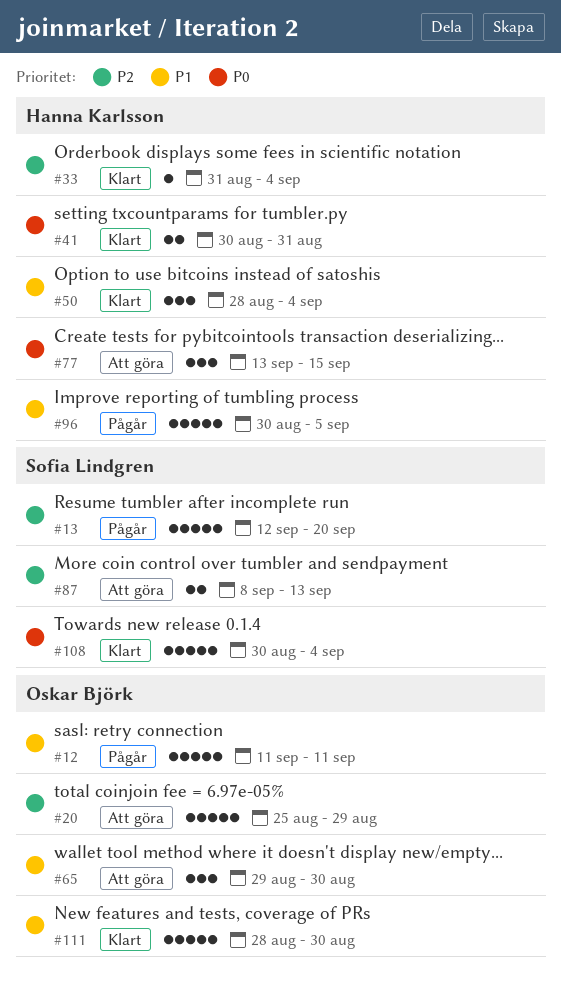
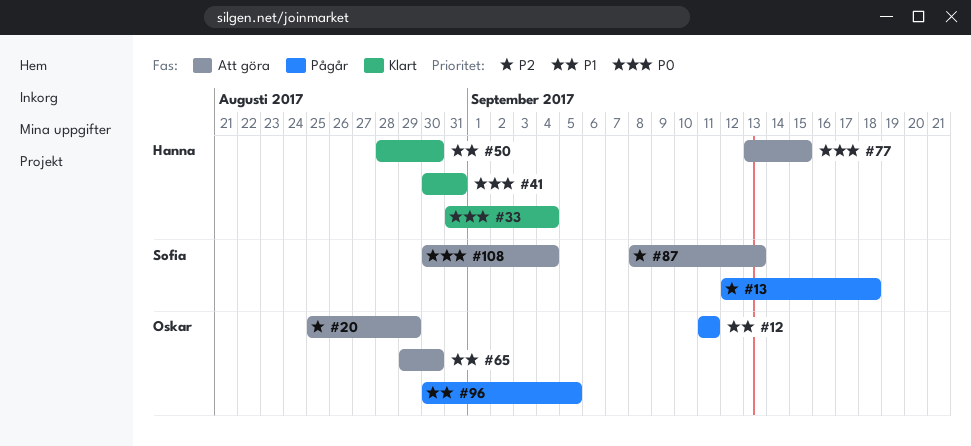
#13, due: Sep 20 -> Sep 18
#33, priority: P2 -> P0
#50, due: Sep 4 -> Aug 30
#96, owner: Hanna Karlsson -> Oskar Björk
#108, status: Klart -> Att göra
#111: present -> none

